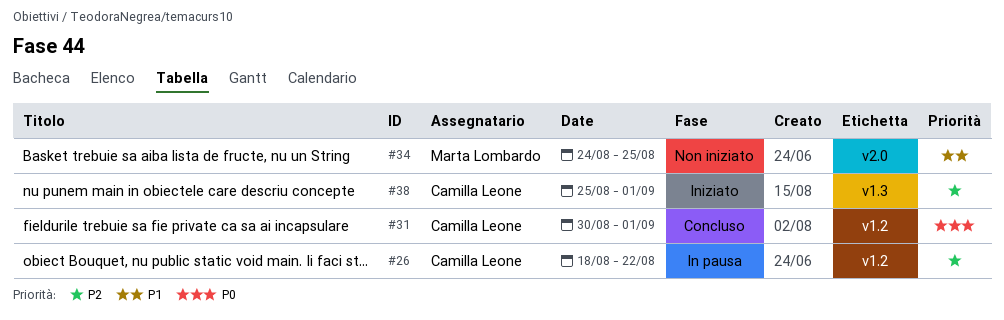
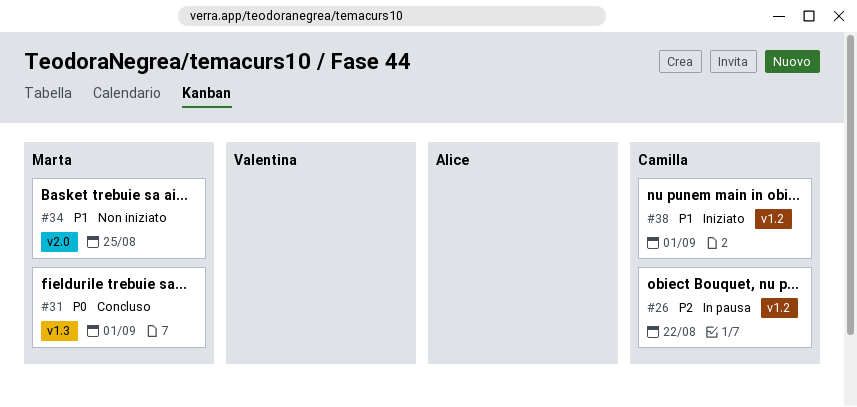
#31, owner: Camilla Leone -> Marta Lombardo
#31, label: v1.2 -> v1.3
#38, priority: P2 -> P1
#38, label: v1.3 -> v1.2

